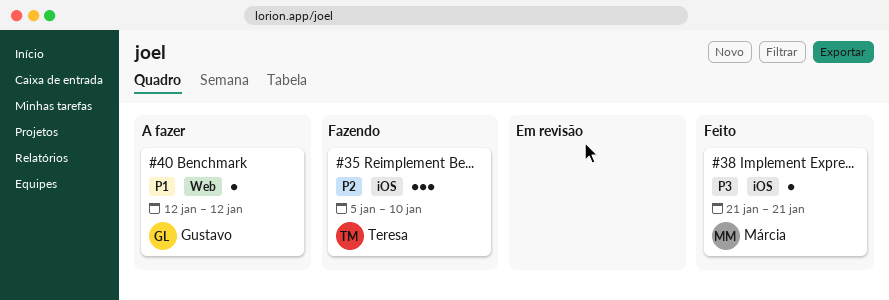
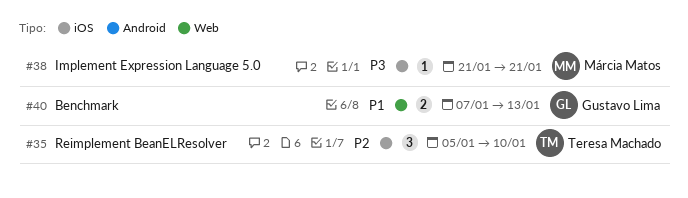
#40, estimate: 1 -> 2
#40, start: Jan 12 -> Jan 7
#40, due: Jan 12 -> Jan 13

